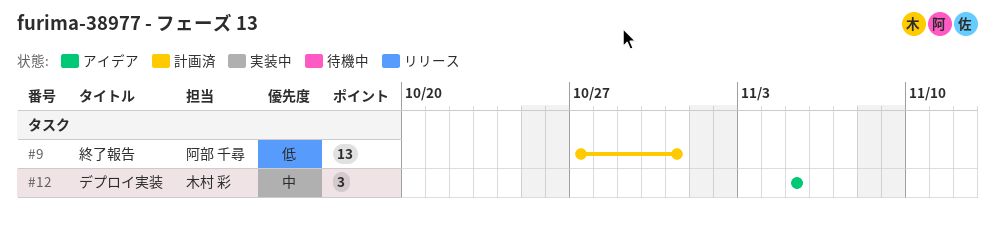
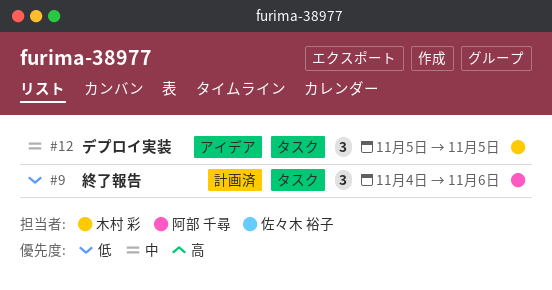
#9, estimate: 13 -> 3
#9, start: Oct 27 -> Nov 4
#9, due: Oct 31 -> Nov 6

